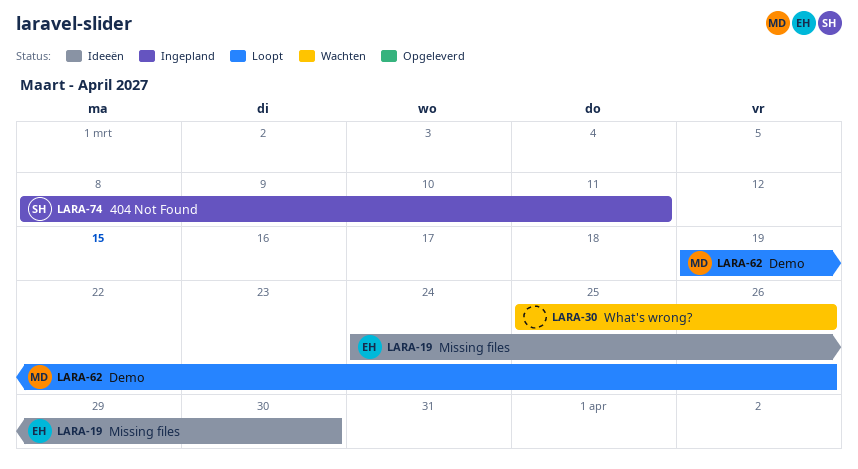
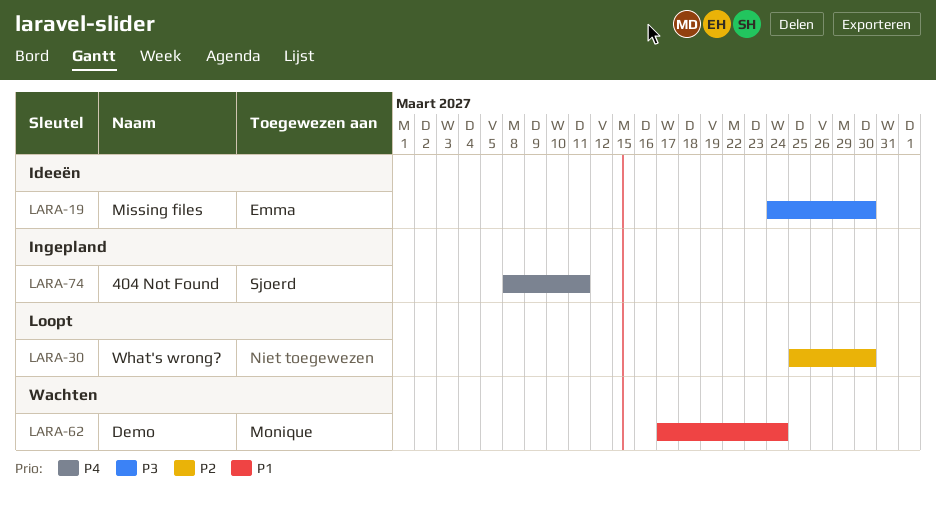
LARA-30, status: Wachten -> Loopt
LARA-30, due: Mar 26 -> Mar 30
LARA-62, status: Loopt -> Wachten
LARA-62, start: Mar 19 -> Mar 17
LARA-62, due: Mar 26 -> Mar 24

